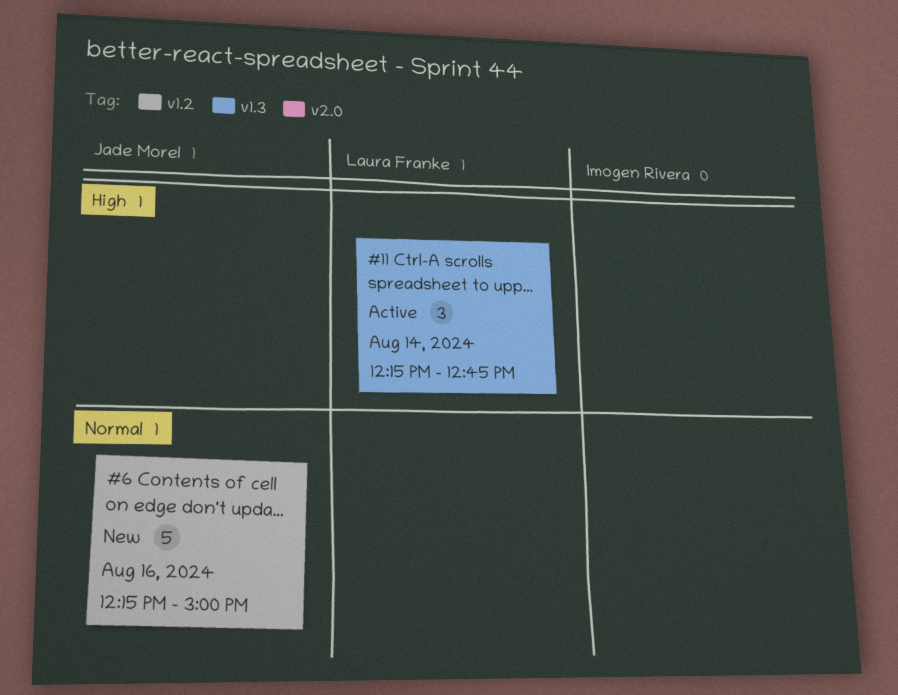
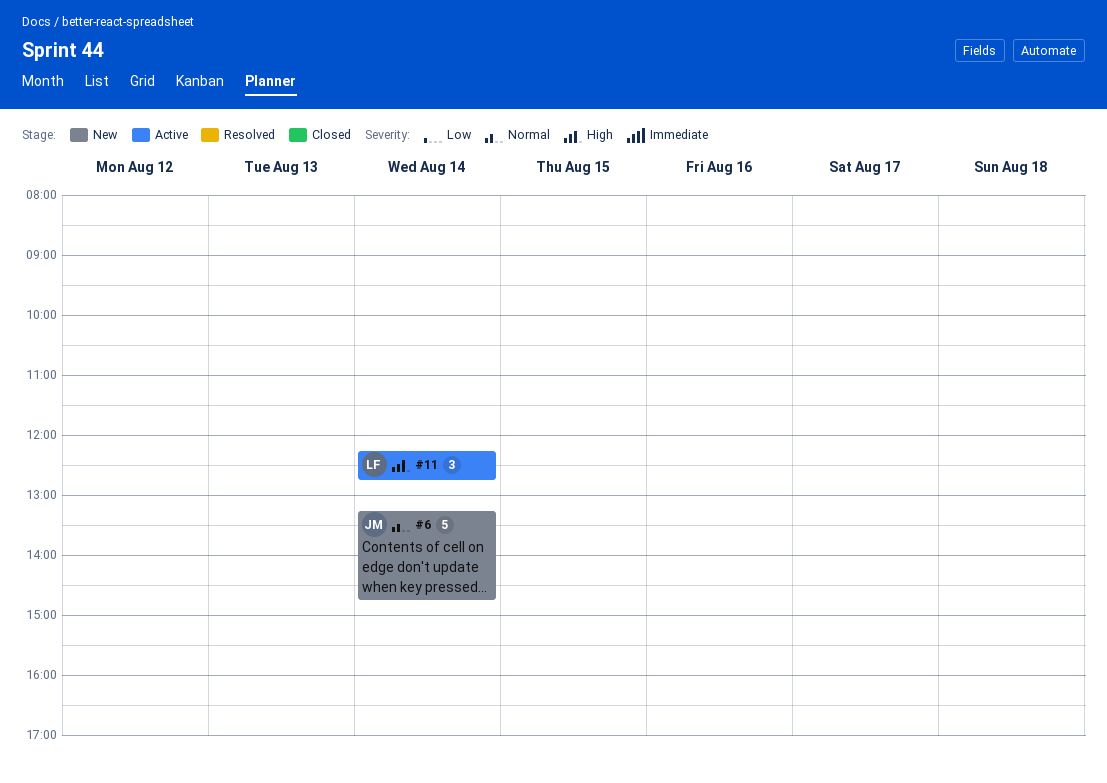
#6, day: Aug 16 -> Aug 14
#6, begins: 12:15 -> 13:15
#6, ends: 15:00 -> 14:45

